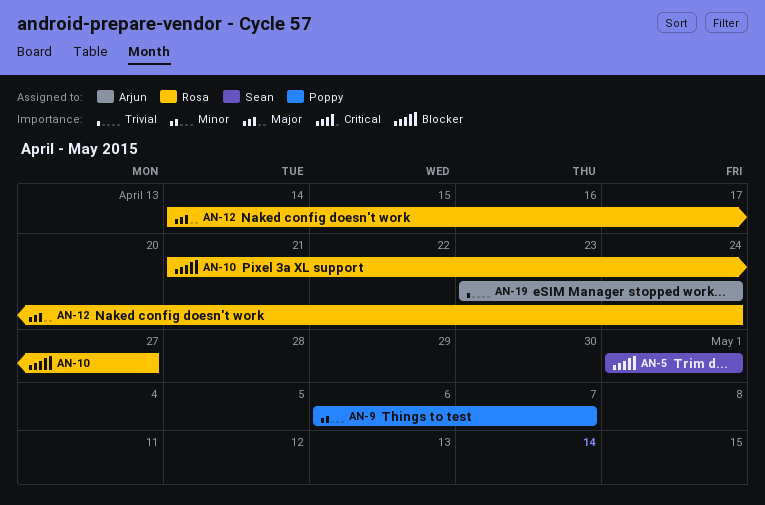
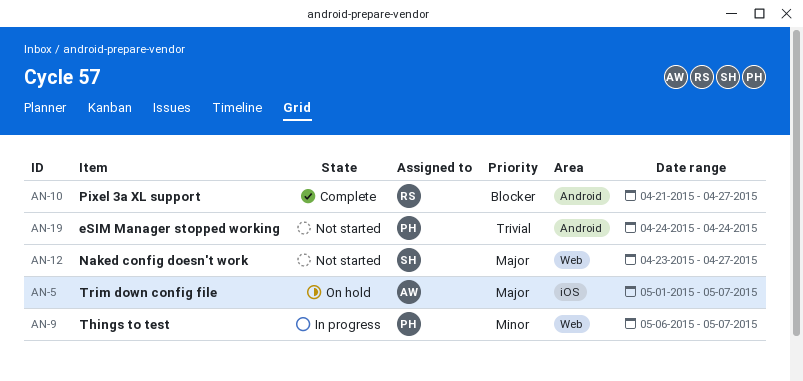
AN-5, owner: Sean -> Arjun
AN-5, priority: Blocker -> Major
AN-5, due: May 1 -> May 7
AN-12, owner: Rosa -> Sean
AN-12, start: Apr 14 -> Apr 23
AN-12, due: Apr 24 -> Apr 27
AN-19, owner: Arjun -> Poppy
AN-19, start: Apr 23 -> Apr 24

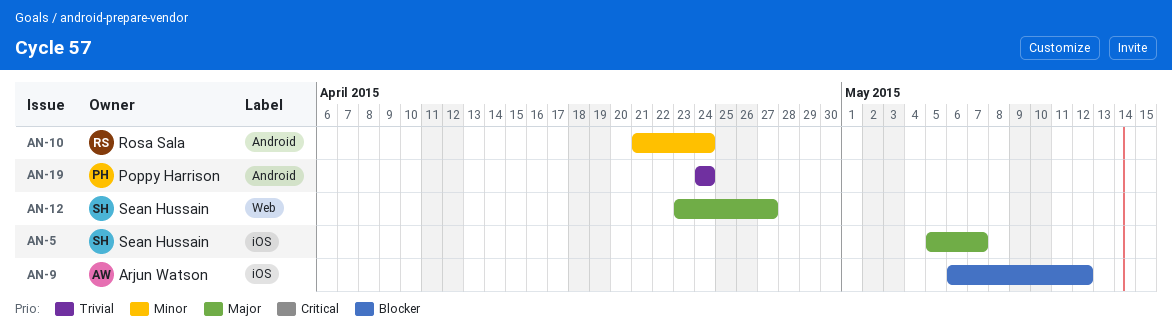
AN-5, owner: Arjun Watson -> Sean Hussain
AN-5, start: May 1 -> May 5
AN-9, owner: Poppy Harrison -> Arjun Watson
AN-9, priority: Minor -> Blocker
AN-9, label: Web -> iOS
AN-9, due: May 7 -> May 12
AN-10, priority: Blocker -> Minor
AN-10, due: Apr 27 -> Apr 24

